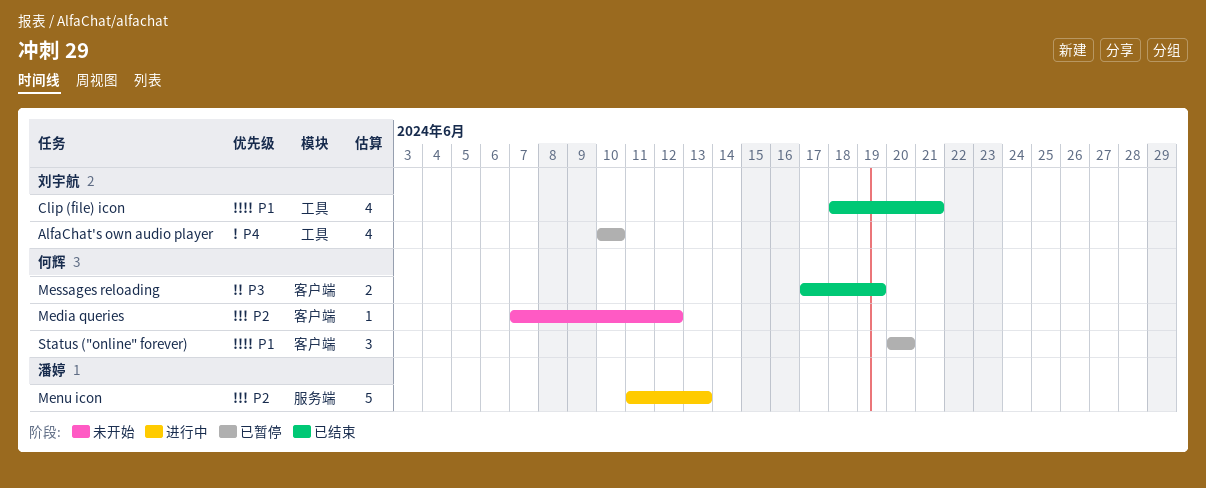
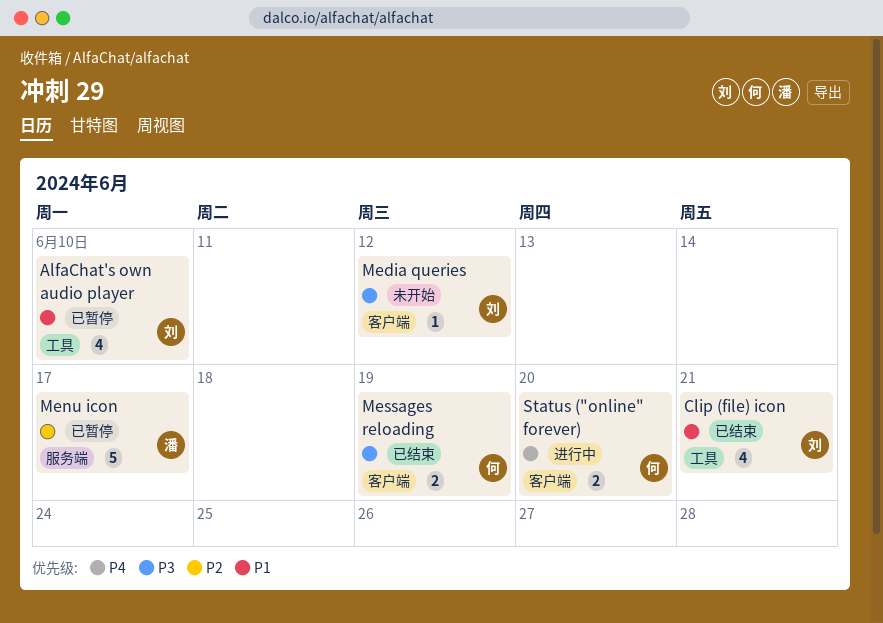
AlfaChat's own audio player, priority: P4 -> P1
Media queries, owner: 何辉 -> 刘宇航
Media queries, priority: P2 -> P3
Menu icon, status: 进行中 -> 已暂停
Menu icon, due: Jun 13 -> Jun 17
Status ("online" forever), status: 已暂停 -> 进行中
Status ("online" forever), priority: P1 -> P4
Status ("online" forever), estimate: 3 -> 2

